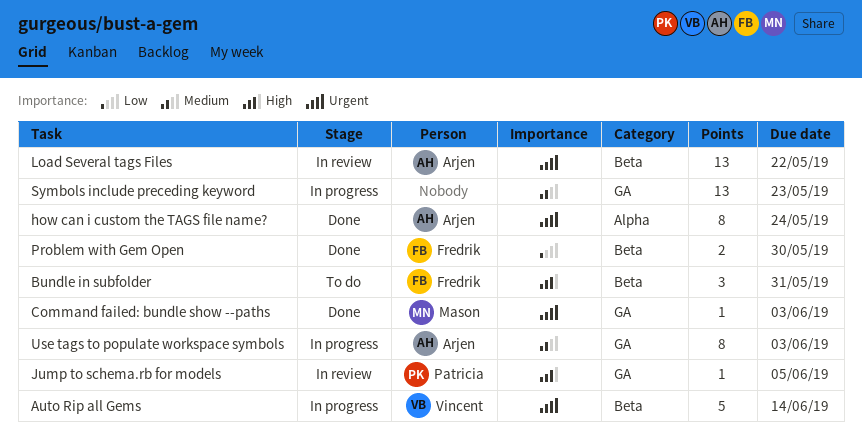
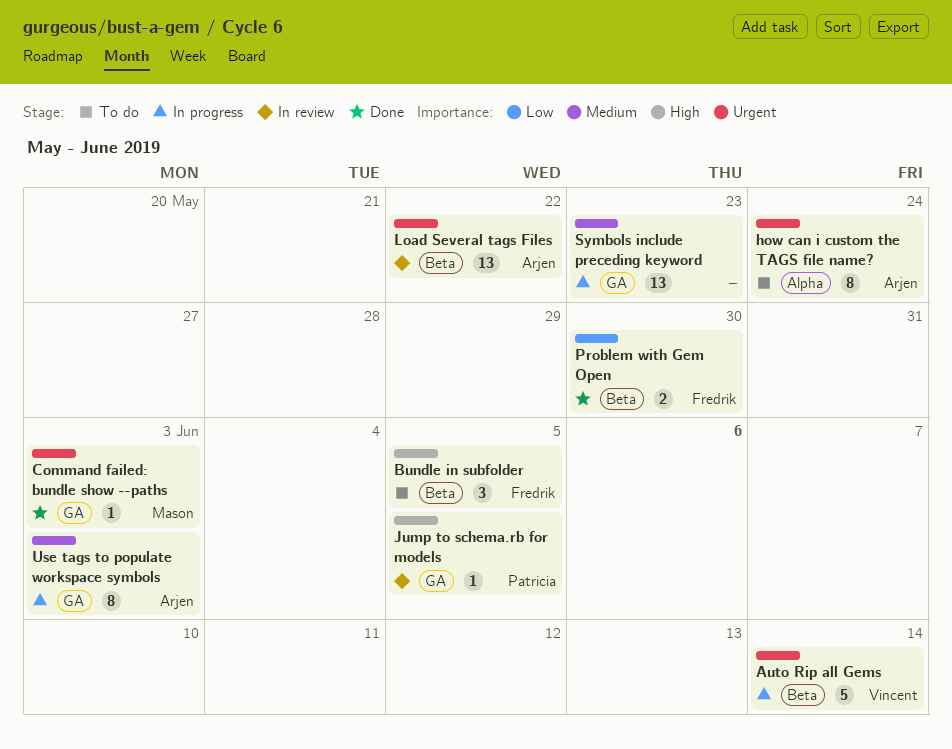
Bundle in subfolder, due: May 31 -> Jun 5
how can i custom the TAGS file name?, status: Done -> To do

